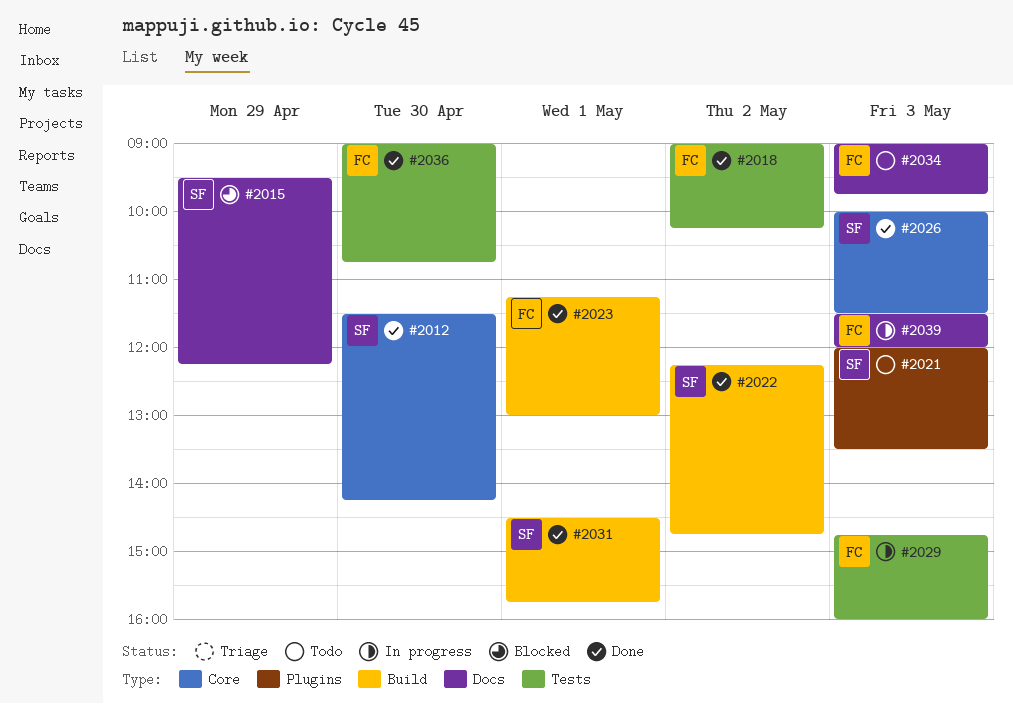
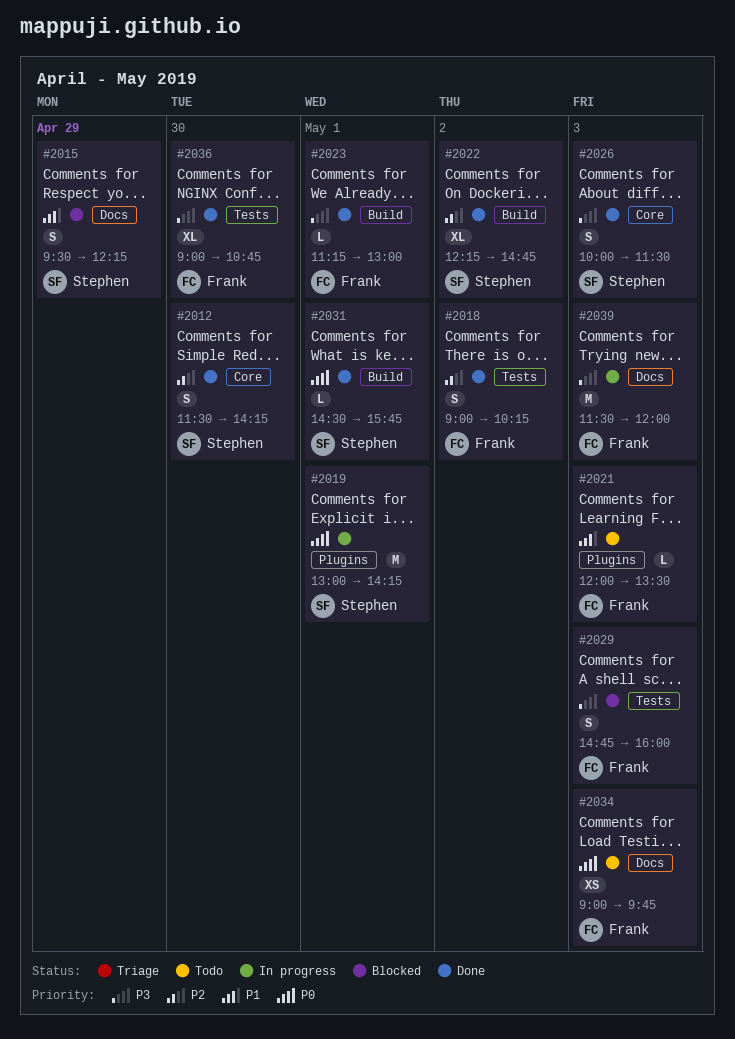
#2019: none -> present
#2021, owner: Stephen -> Frank
#2029, status: In progress -> Blocked

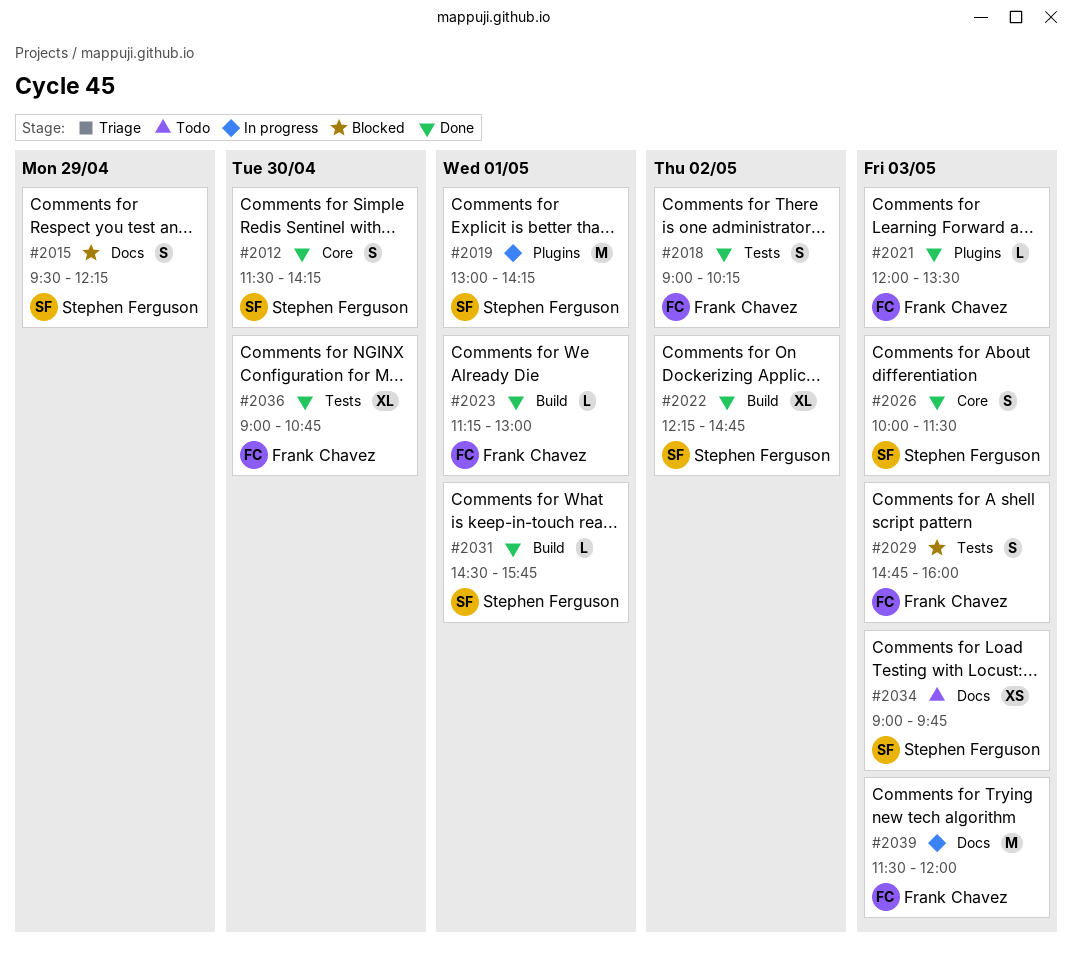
#2021, status: Todo -> Done
#2034, owner: Frank Chavez -> Stephen Ferguson

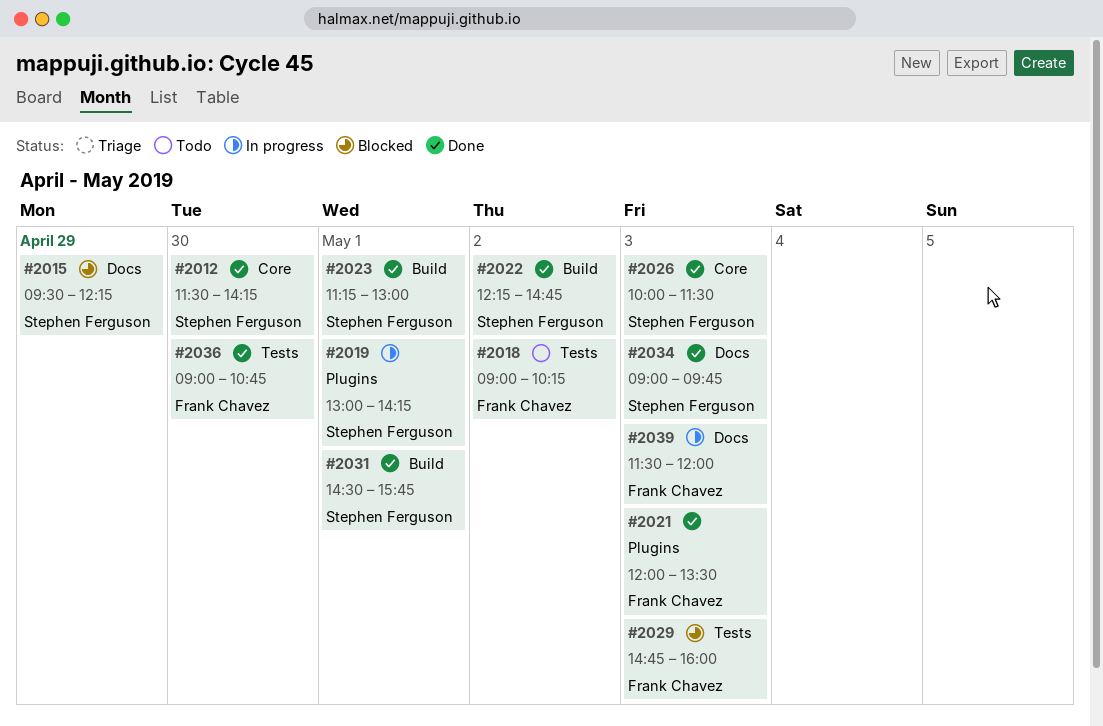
#2018, status: Done -> Todo
#2023, owner: Frank Chavez -> Stephen Ferguson
#2034, status: Todo -> Done

